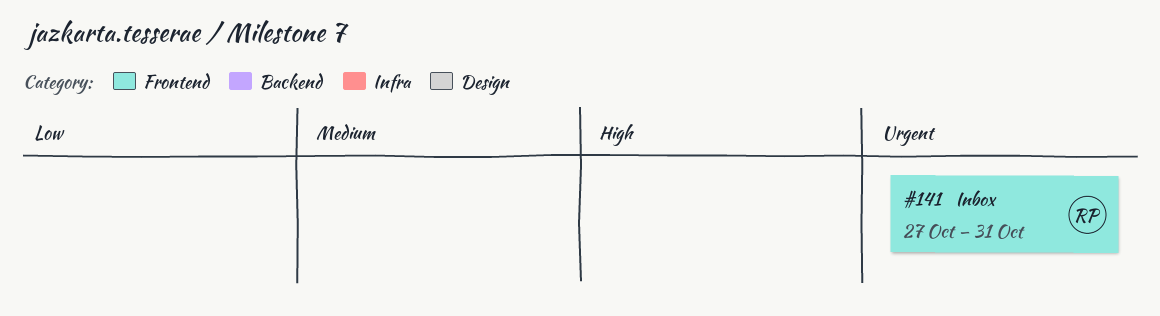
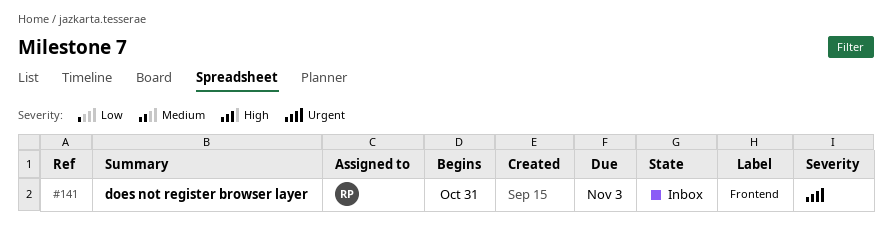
#141, start: Oct 27 -> Oct 31
#141, due: Oct 31 -> Nov 3

